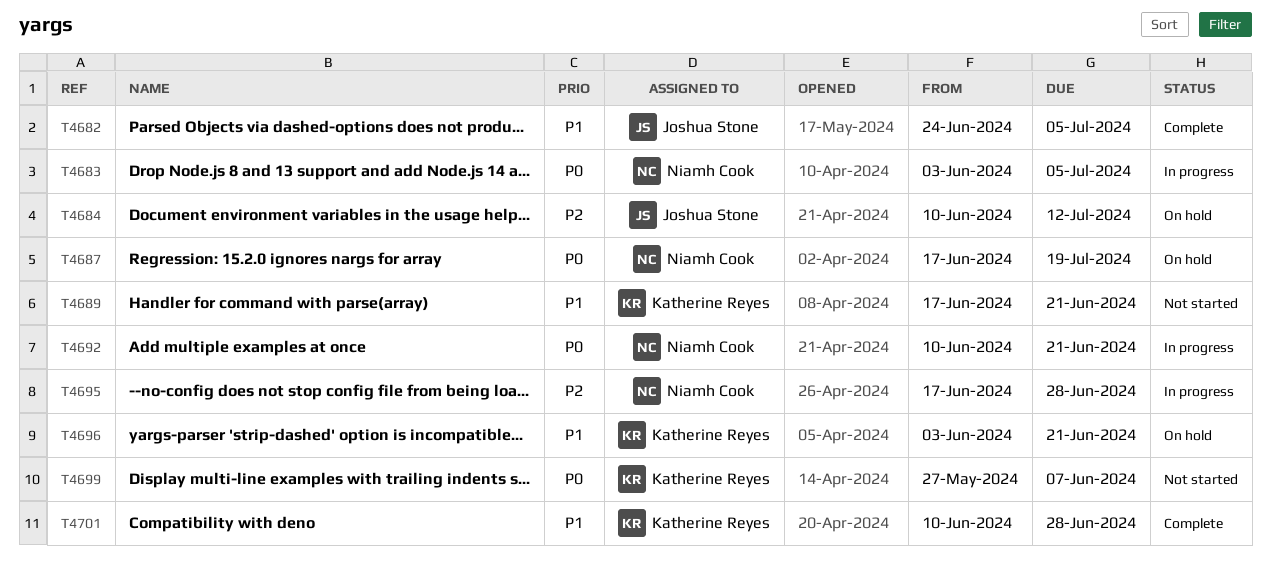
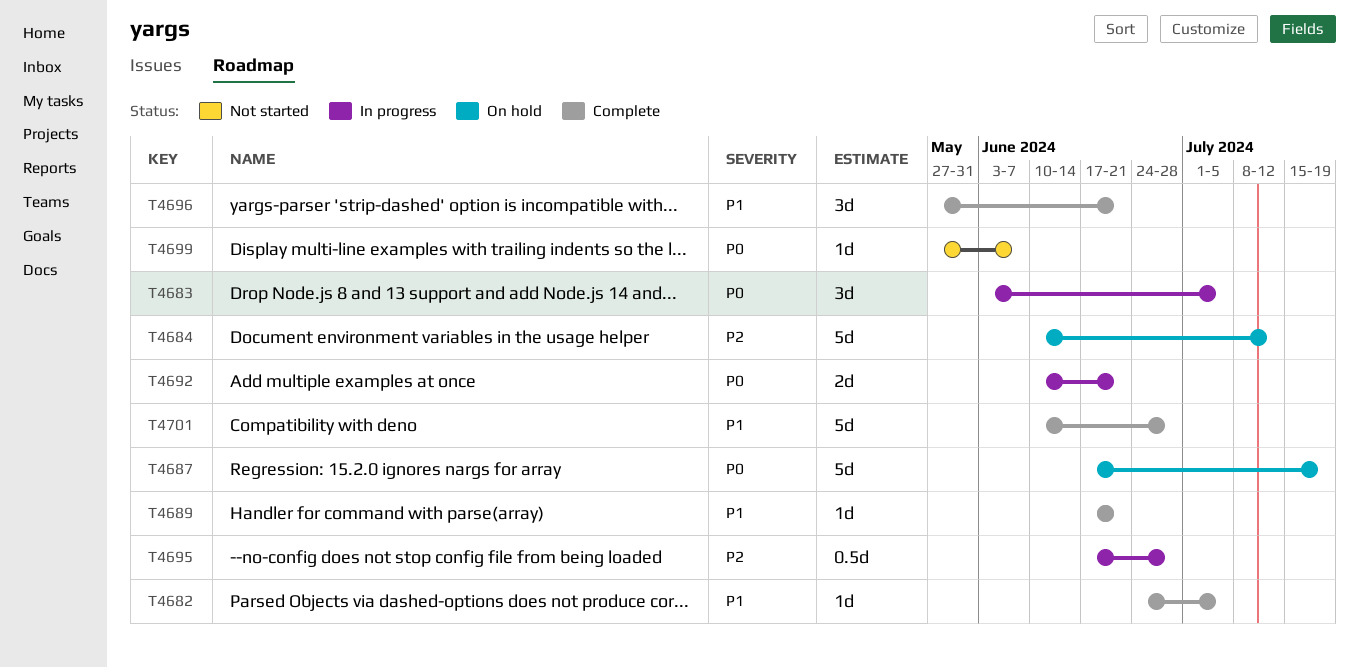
T4689, status: Not started -> Complete
T4696, status: On hold -> Complete
T4696, start: Jun 3 -> May 27

